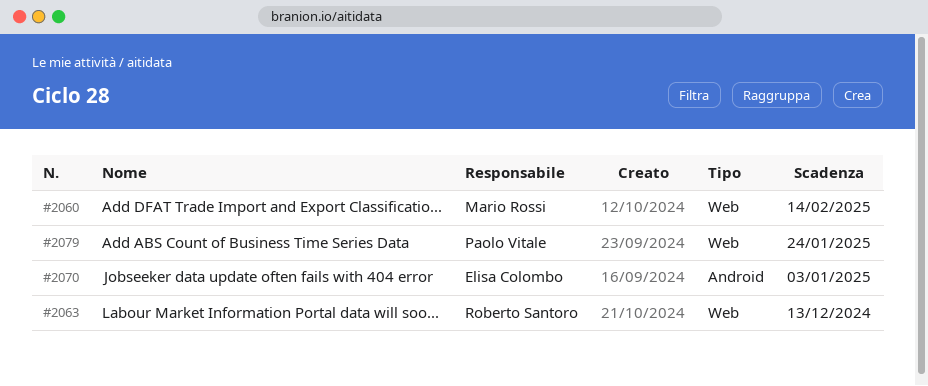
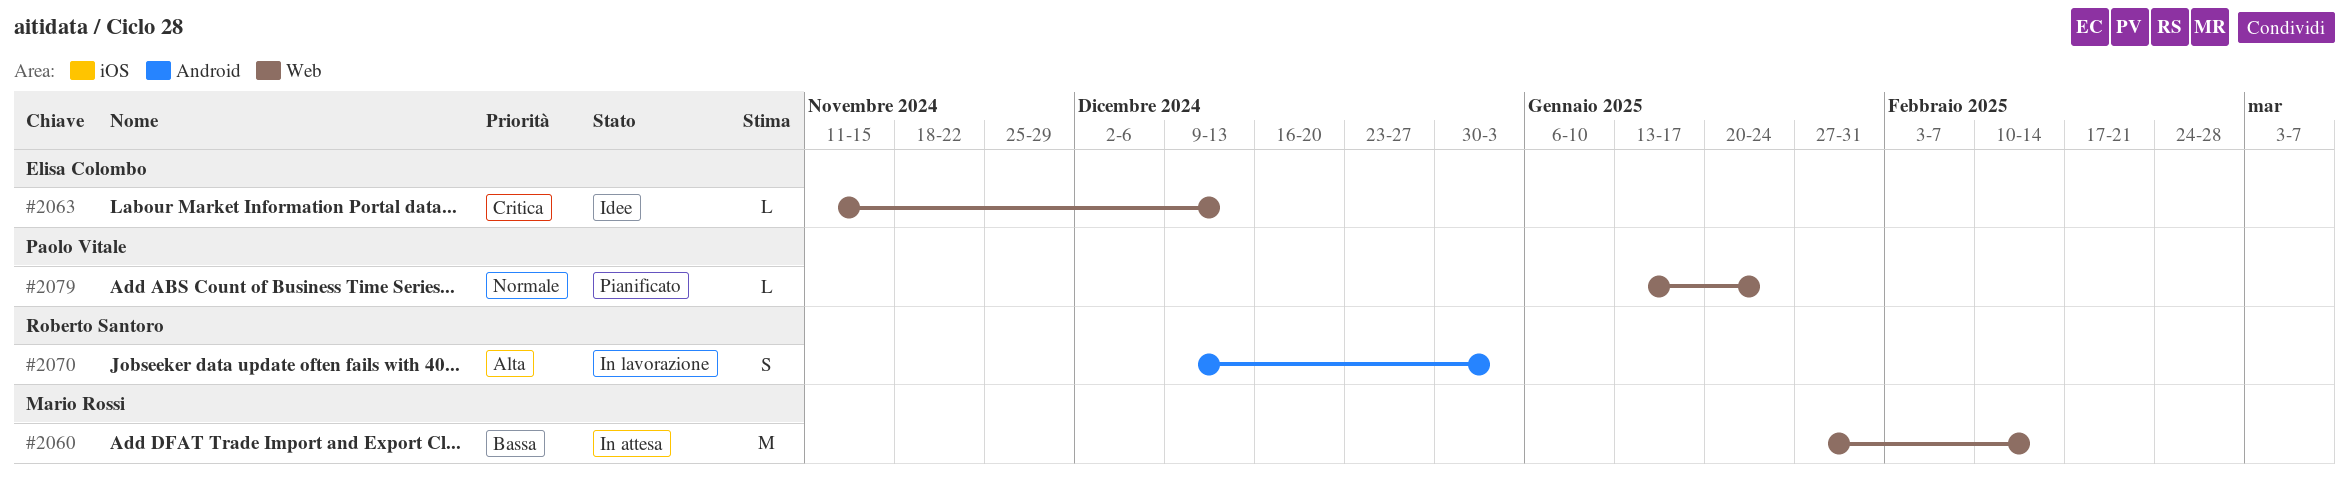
#2063, owner: Roberto Santoro -> Elisa Colombo
#2070, owner: Elisa Colombo -> Roberto Santoro

